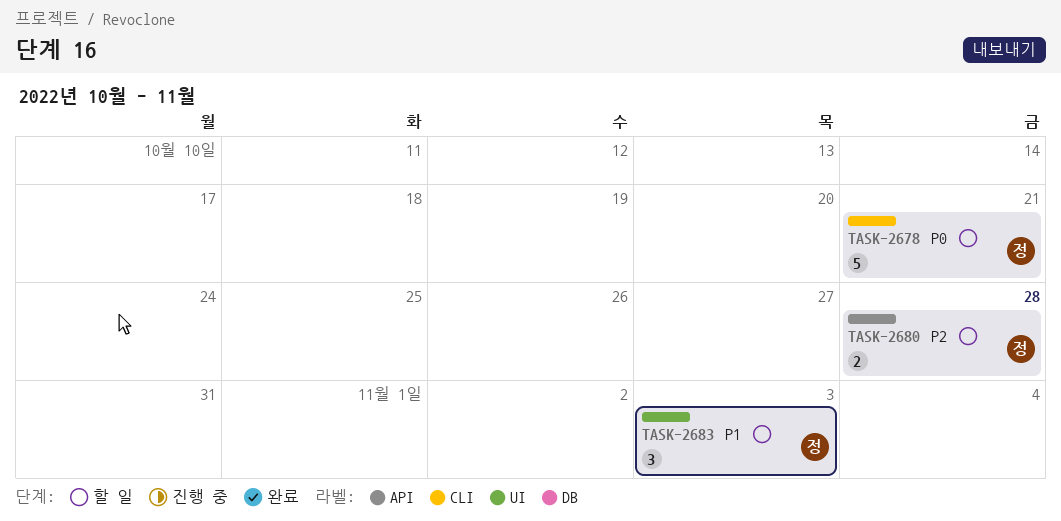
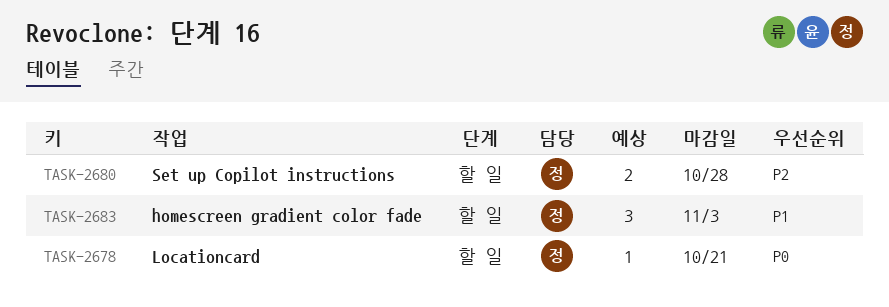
TASK-2678, estimate: 5 -> 1

